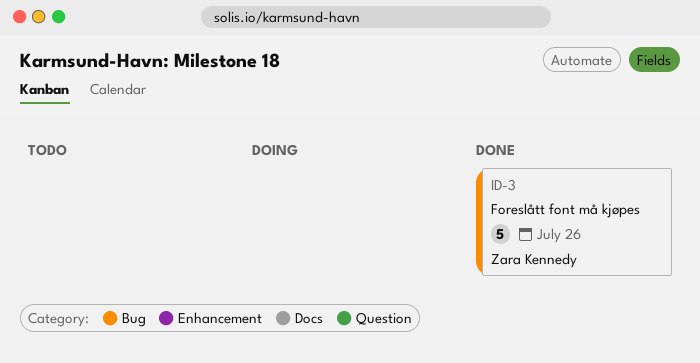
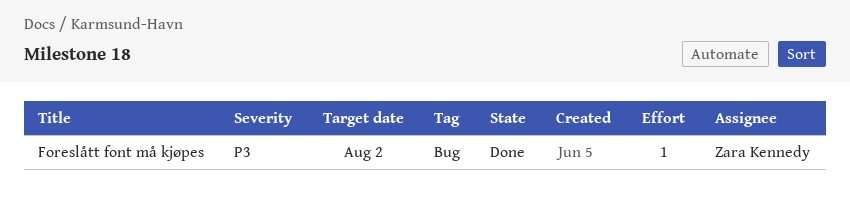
Foreslått font må kjøpes, estimate: 5 -> 1
Foreslått font må kjøpes, due: Jul 26 -> Aug 2

